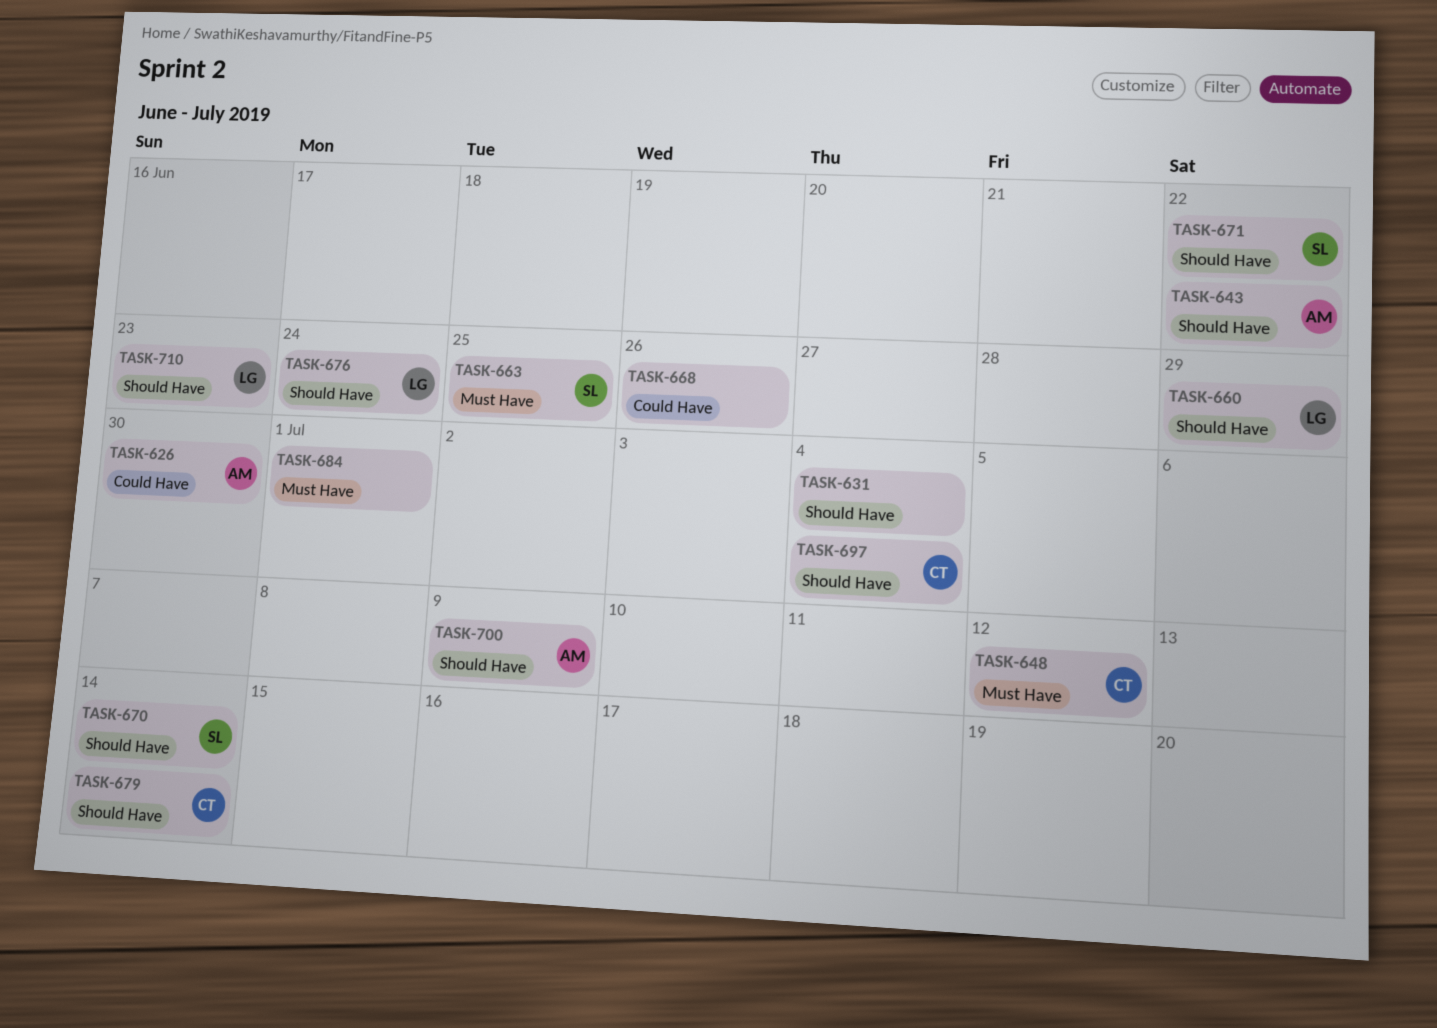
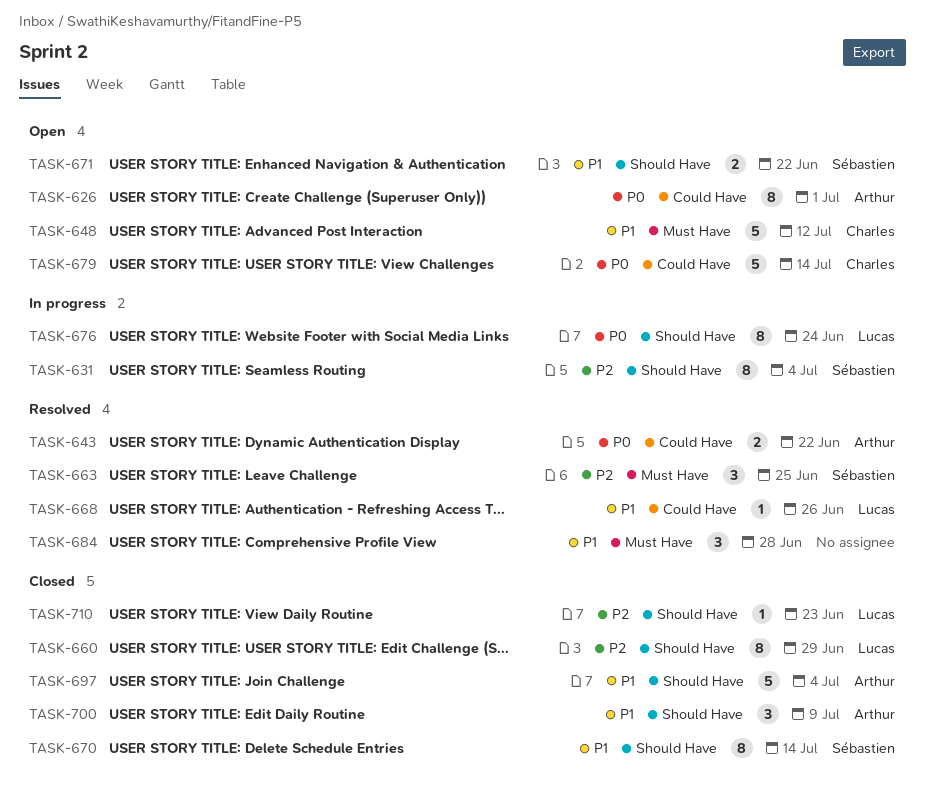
TASK-626, due: Jun 30 -> Jul 1
TASK-631, owner: none -> Sébastien
TASK-643, label: Should Have -> Could Have
TASK-668, owner: none -> Lucas
TASK-679, label: Should Have -> Could Have
TASK-684, due: Jul 1 -> Jun 28
TASK-697, owner: Charles -> Arthur

